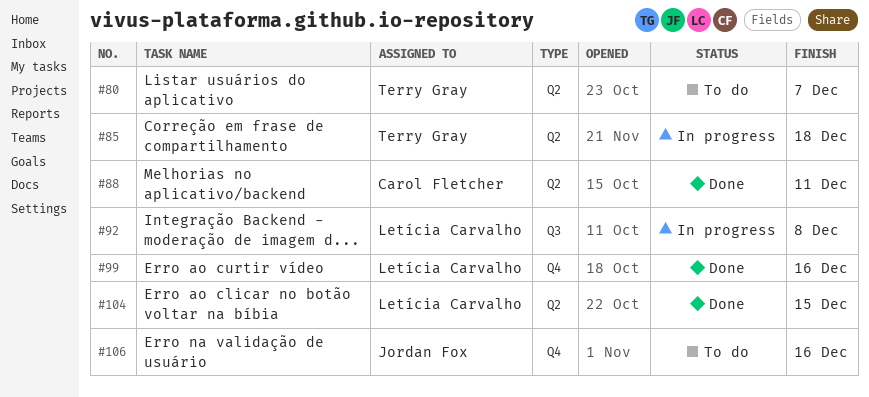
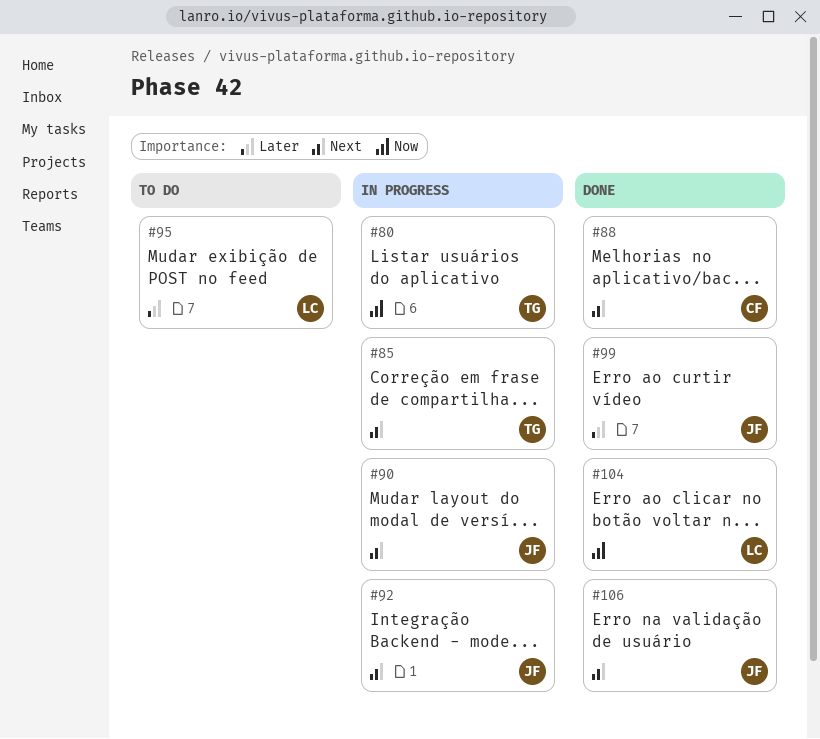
#80, status: To do -> In progress
#90: none -> present
#92, owner: Letícia Carvalho -> Jordan Fox
#95: none -> present
#99, owner: Letícia Carvalho -> Jordan Fox
#106, status: To do -> Done

